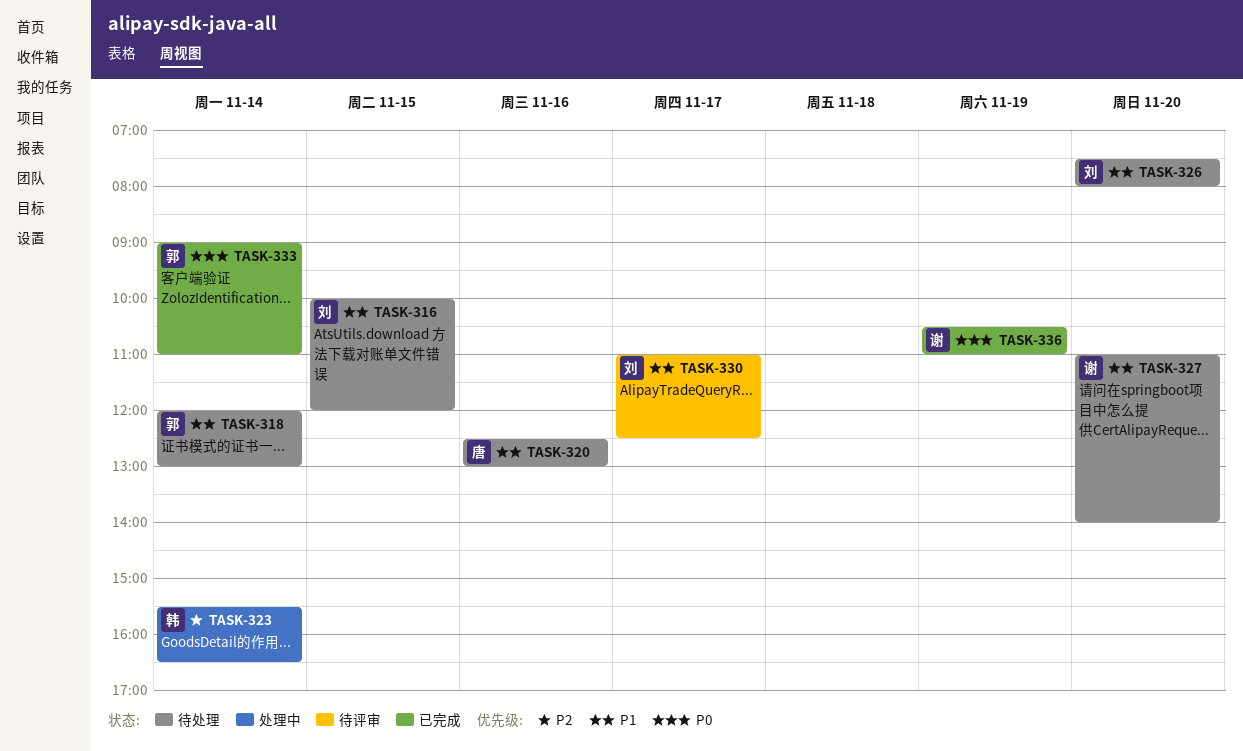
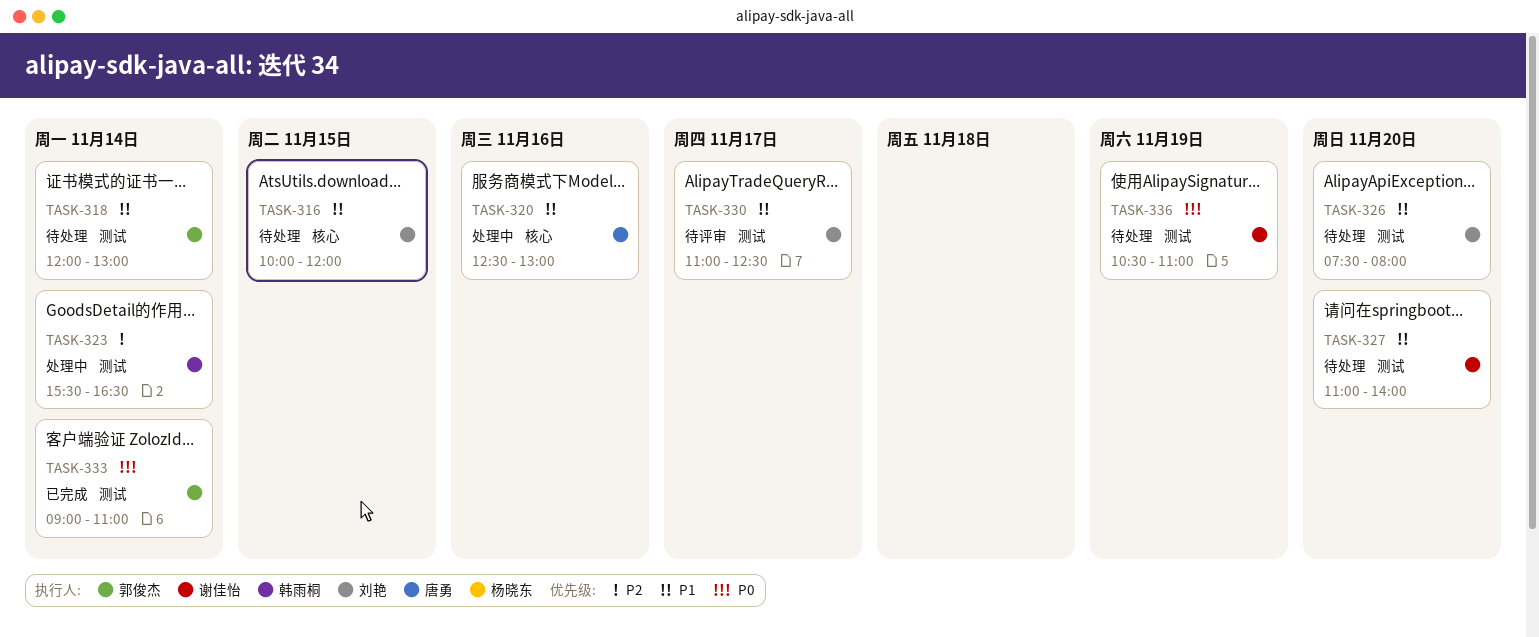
TASK-320, status: 待处理 -> 处理中
TASK-336, status: 已完成 -> 待处理

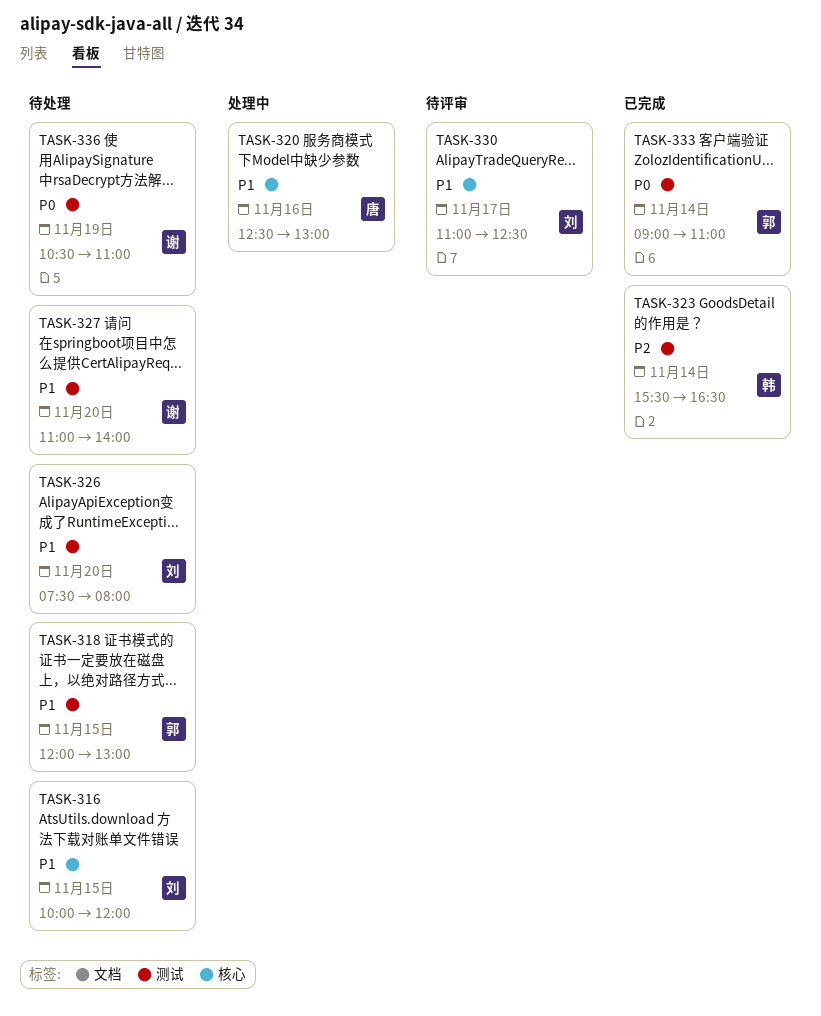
TASK-318, day: Nov 14 -> Nov 15
TASK-323, status: 处理中 -> 已完成
TASK-330, label: 测试 -> 核心

